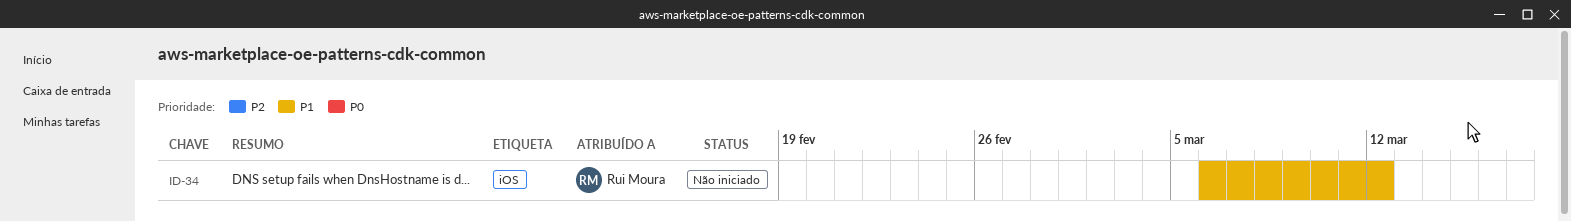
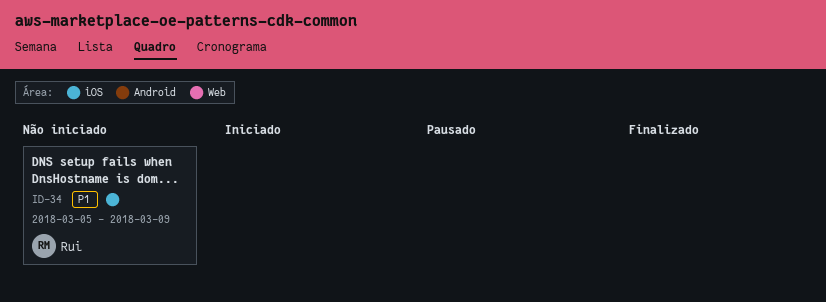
ID-34, start: Mar 6 -> Mar 5
ID-34, due: Mar 12 -> Mar 9

